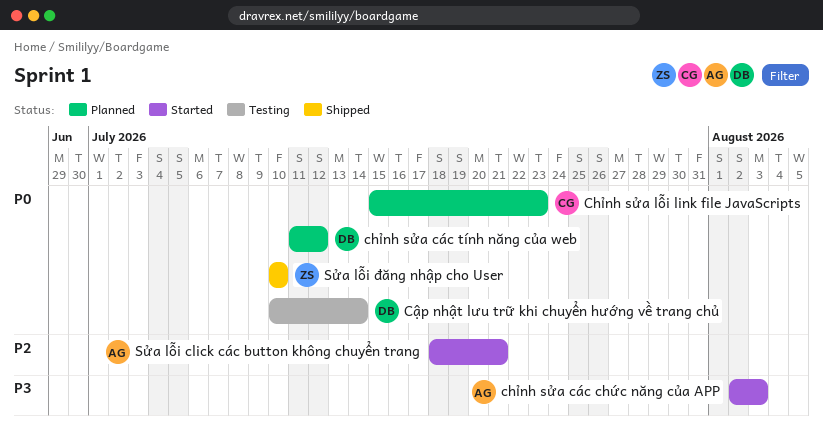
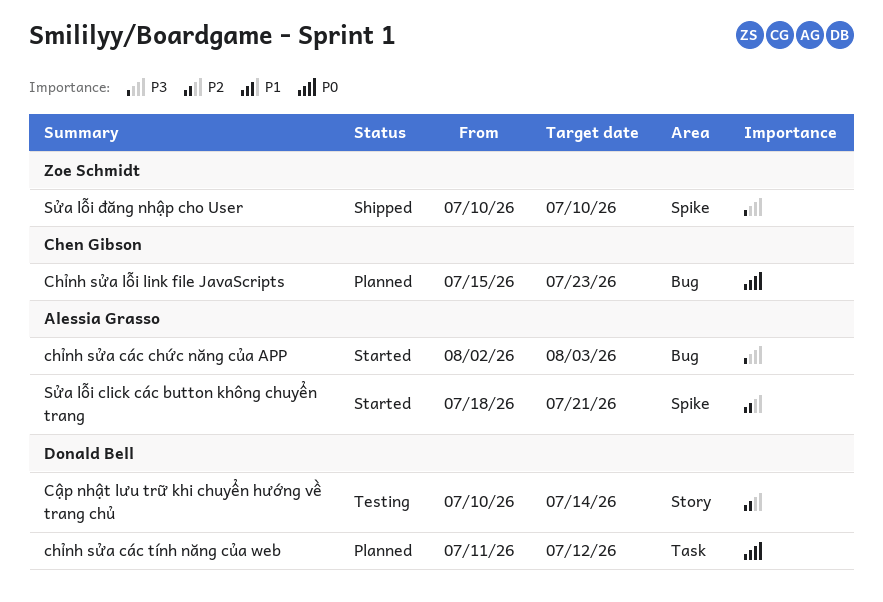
Cập nhật lưu trữ khi chuyển hướng về trang chủ, priority: P0 -> P2
Sửa lỗi đăng nhập cho User, priority: P0 -> P3

